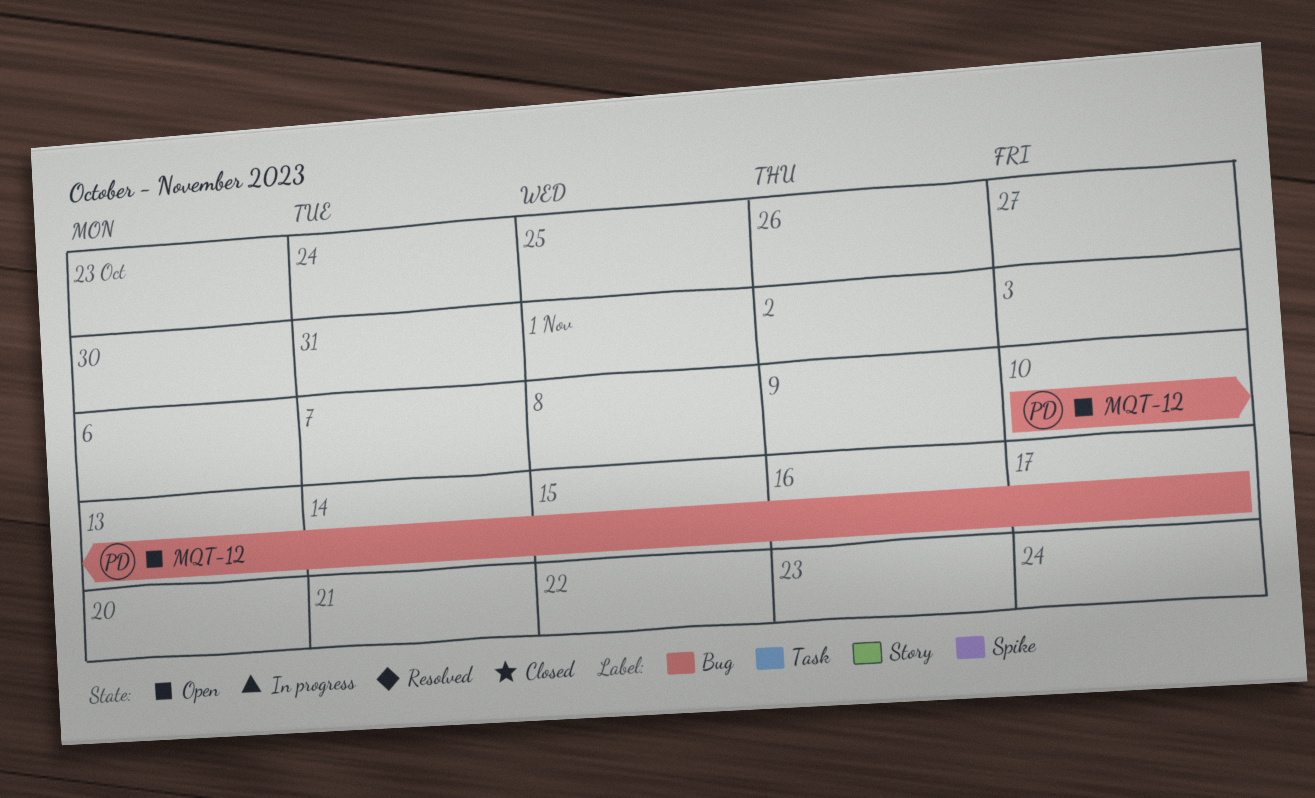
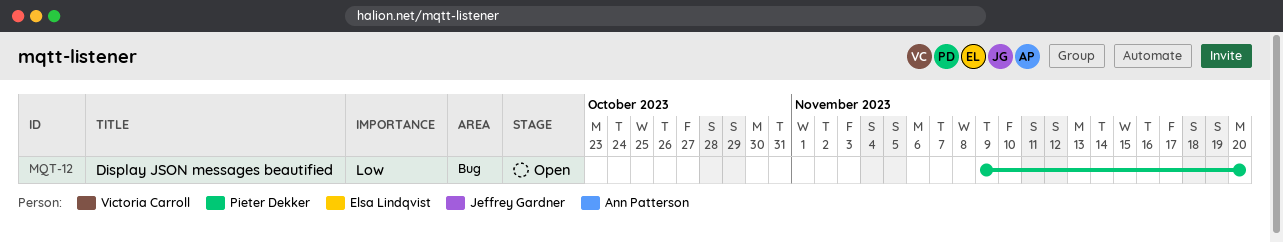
MQT-12, start: Nov 10 -> Nov 9
MQT-12, due: Nov 17 -> Nov 20

